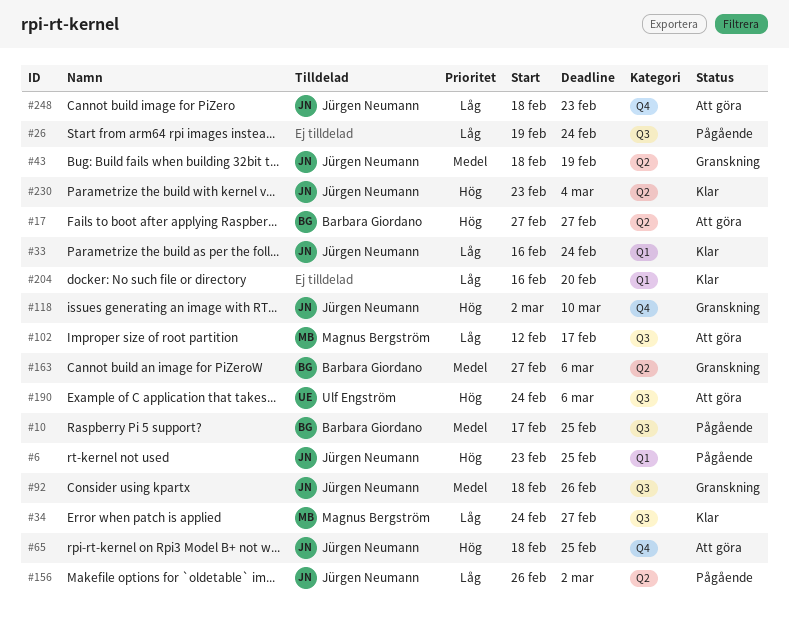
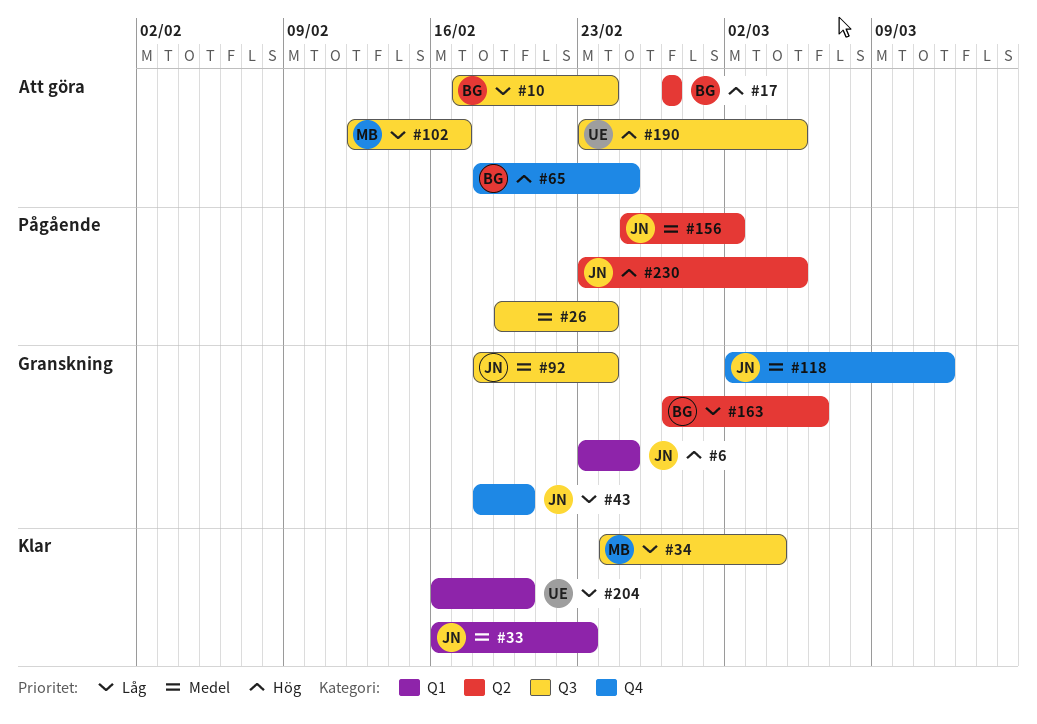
#6, status: Pågående -> Granskning
#10, status: Pågående -> Att göra
#10, priority: Medel -> Låg
#10, due: Feb 25 -> Feb 24
#26, priority: Låg -> Medel
#33, priority: Låg -> Medel
#33, due: Feb 24 -> Feb 23
#34, due: Feb 27 -> Mar 4
#43, priority: Medel -> Låg
#43, label: Q2 -> Q4
#43, due: Feb 19 -> Feb 20
#65, owner: Jürgen Neumann -> Barbara Giordano
#92, due: Feb 26 -> Feb 24
#118, priority: Hög -> Medel
#118, due: Mar 10 -> Mar 12
#156, priority: Låg -> Medel
#156, start: Feb 26 -> Feb 25
#163, priority: Medel -> Låg
#190, start: Feb 24 -> Feb 23
#190, due: Mar 6 -> Mar 5
#204, owner: none -> Ulf Engström
#230, status: Klar -> Pågående
#230, due: Mar 4 -> Mar 5
#248: present -> none

